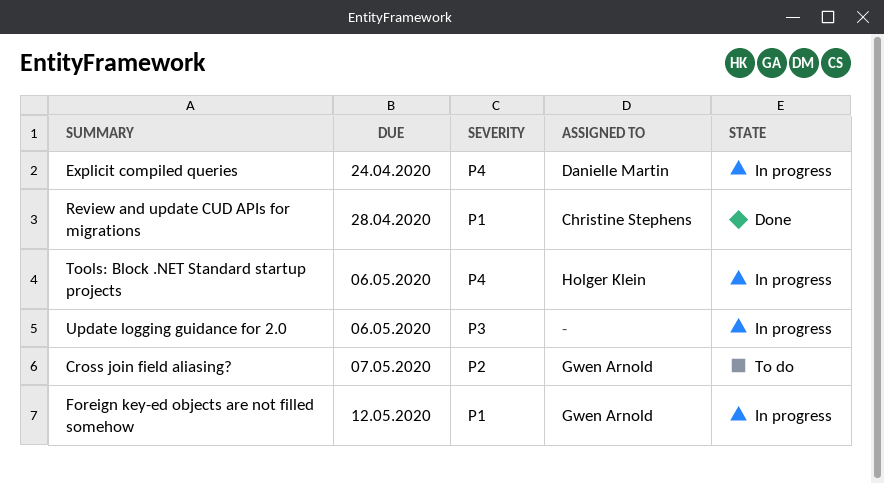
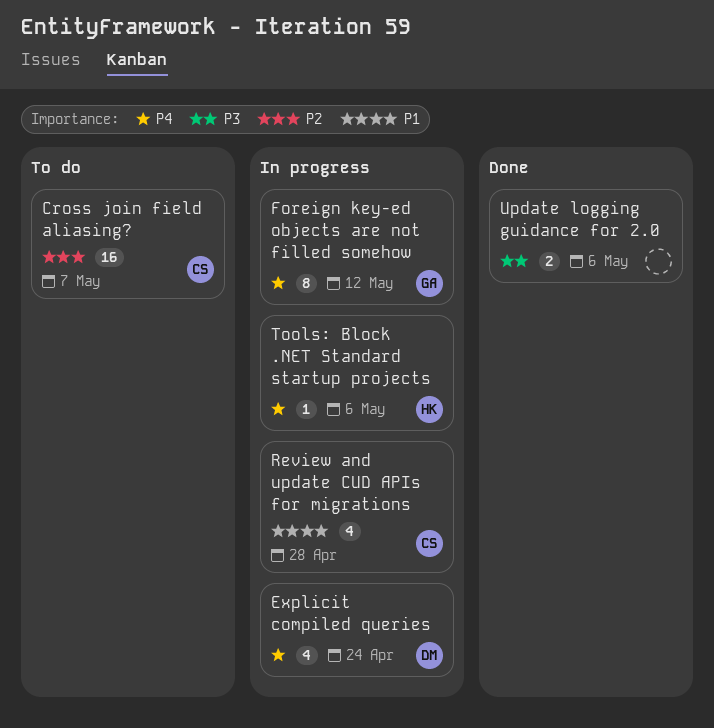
Cross join field aliasing?, owner: Gwen Arnold -> Christine Stephens
Foreign key-ed objects are not filled somehow, priority: P1 -> P4
Review and update CUD APIs for migrations, status: Done -> In progress
Update logging guidance for 2.0, status: In progress -> Done

